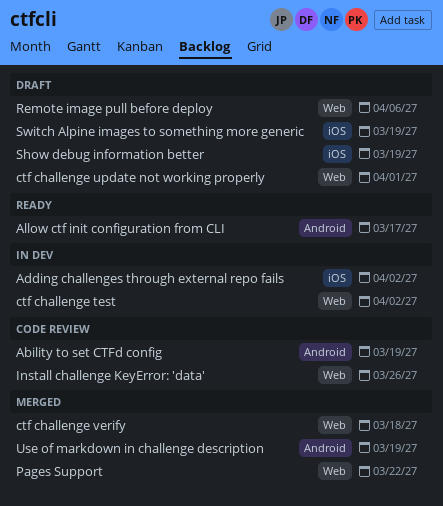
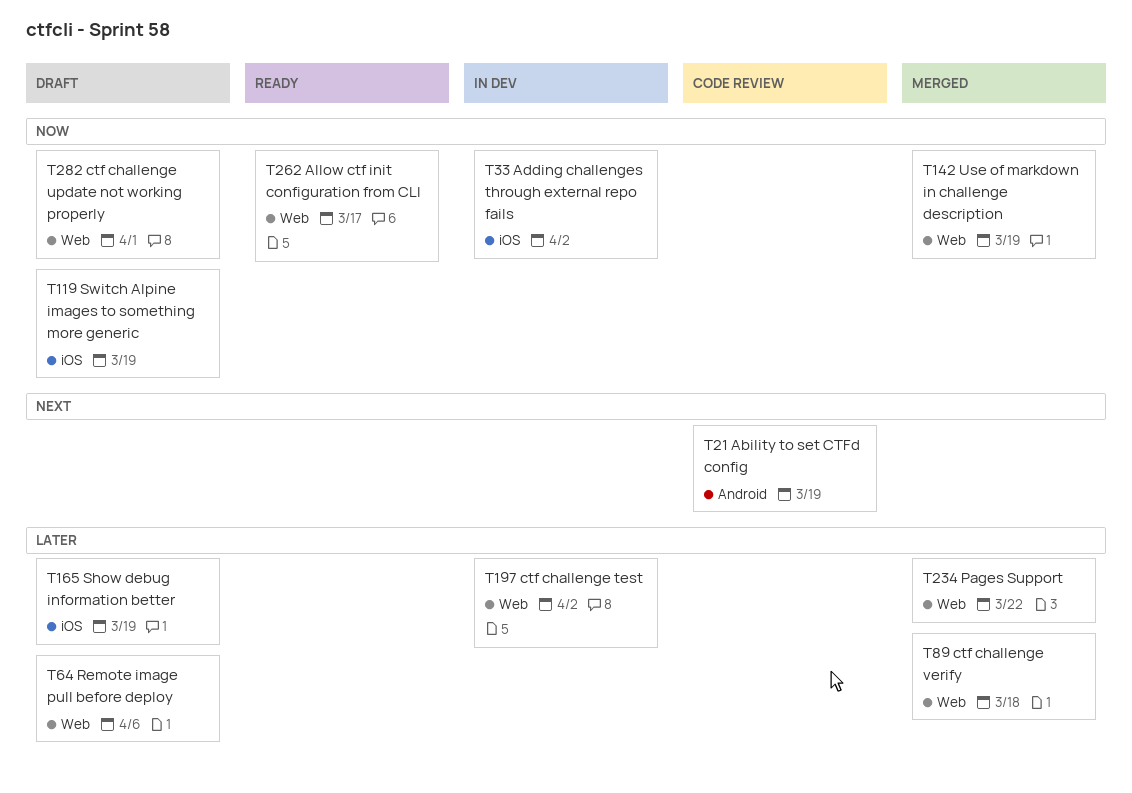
Allow ctf init configuration from CLI, label: Android -> Web
Install challenge KeyError: 'data': present -> none
Use of markdown in challenge description, label: Android -> Web

